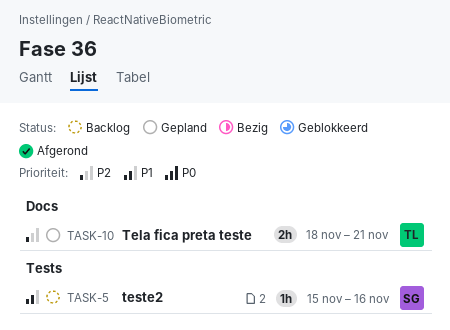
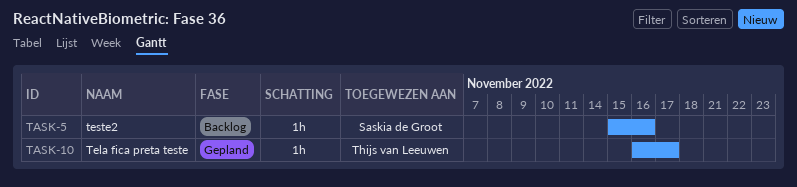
TASK-10, estimate: 2h -> 1h
TASK-10, start: Nov 18 -> Nov 16
TASK-10, due: Nov 21 -> Nov 17

